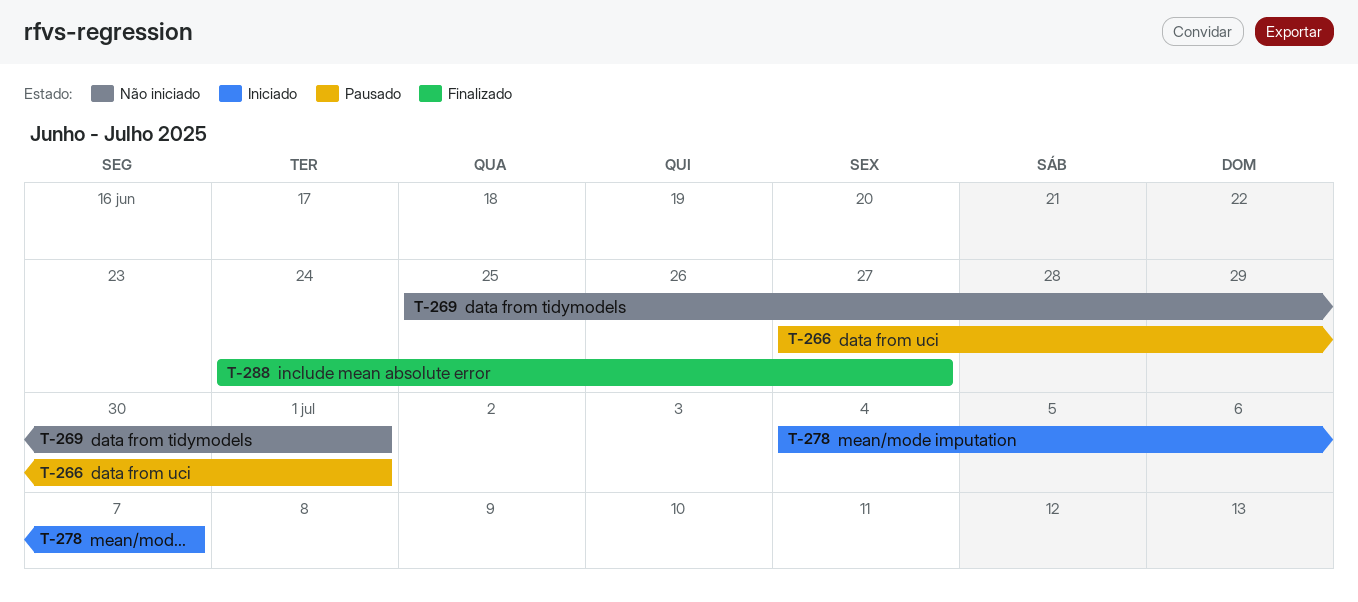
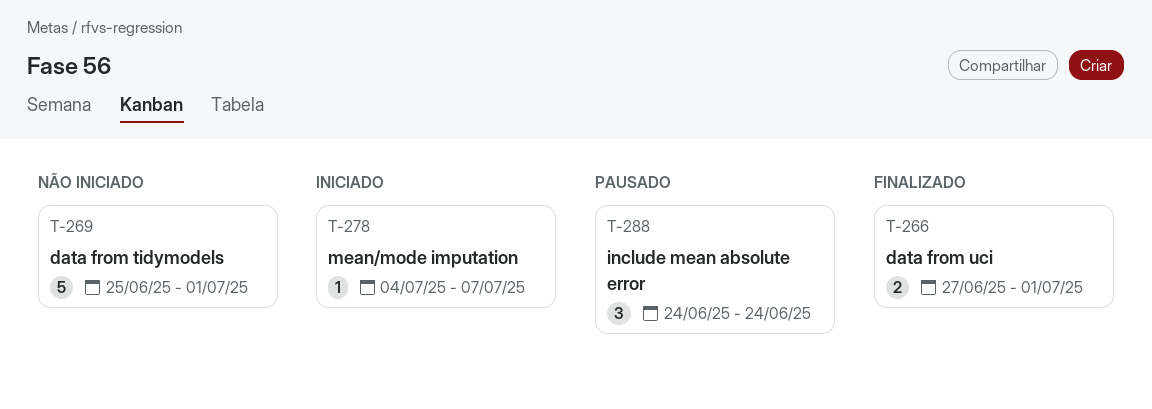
T-266, status: Pausado -> Finalizado
T-288, status: Finalizado -> Pausado
T-288, due: Jun 27 -> Jun 24

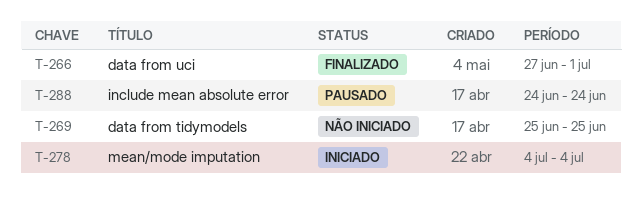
T-269, due: Jul 1 -> Jun 25
T-278, due: Jul 7 -> Jul 4

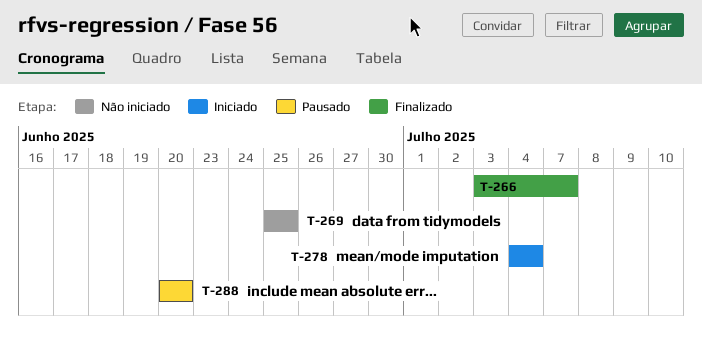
T-266, start: Jun 27 -> Jul 3
T-266, due: Jul 1 -> Jul 7
T-288, start: Jun 24 -> Jun 20
T-288, due: Jun 24 -> Jun 20

